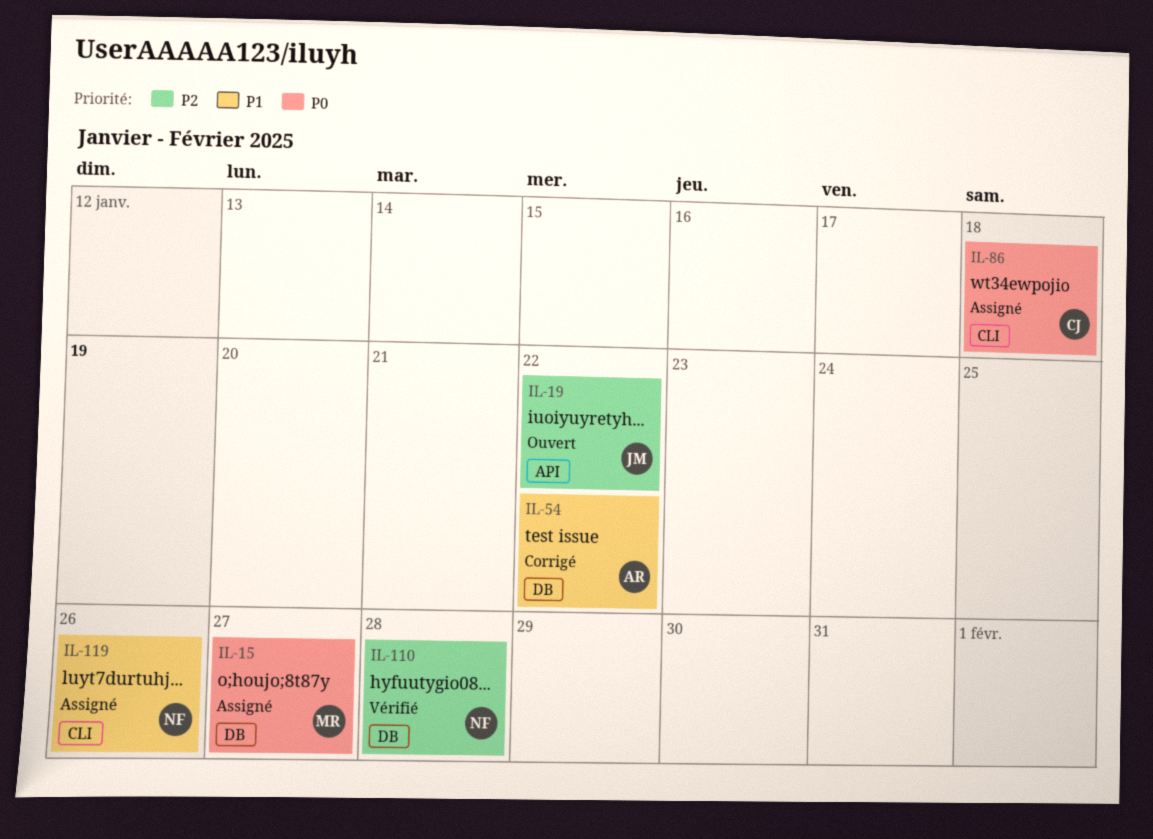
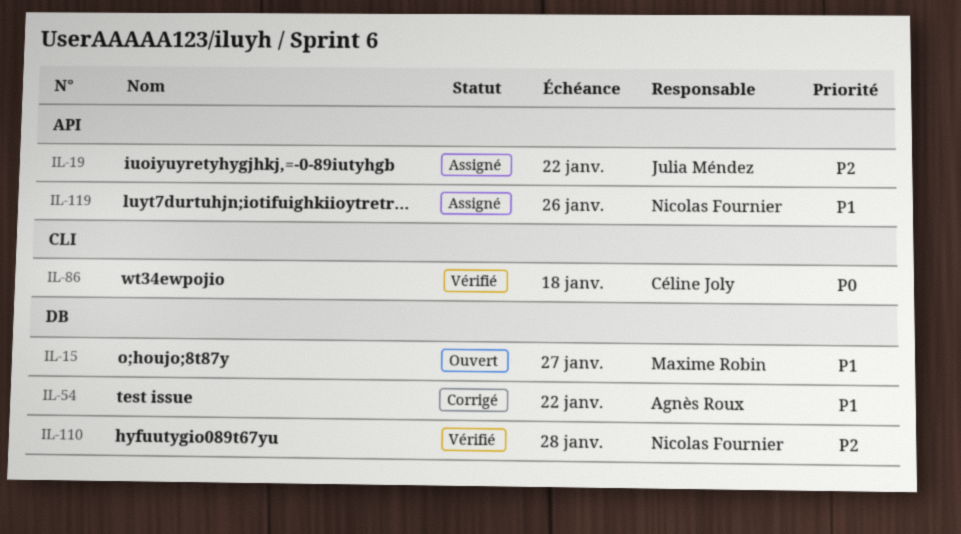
IL-15, status: Assigné -> Ouvert
IL-15, priority: P0 -> P1
IL-19, status: Ouvert -> Assigné
IL-86, status: Assigné -> Vérifié
IL-119, label: CLI -> API

